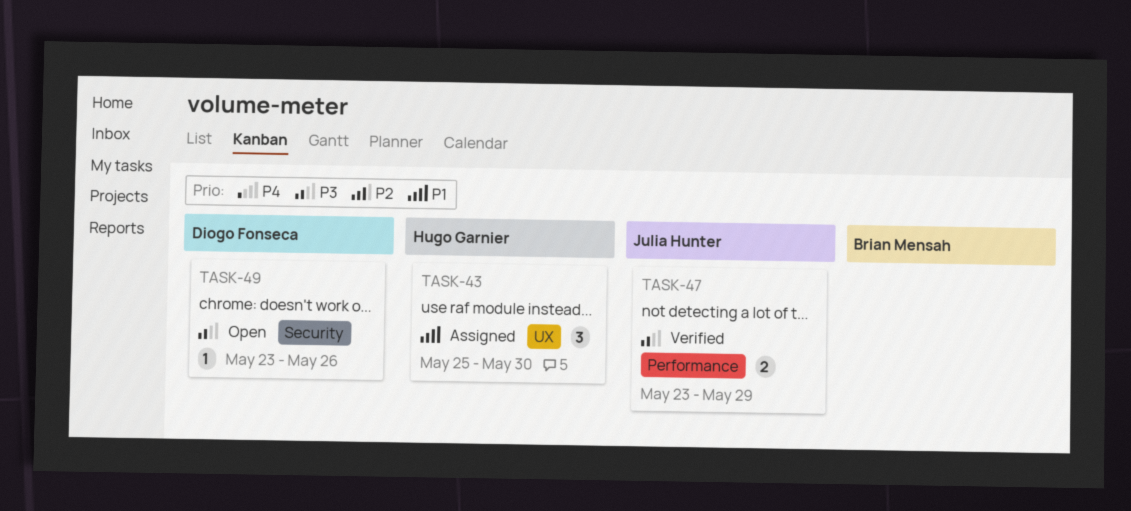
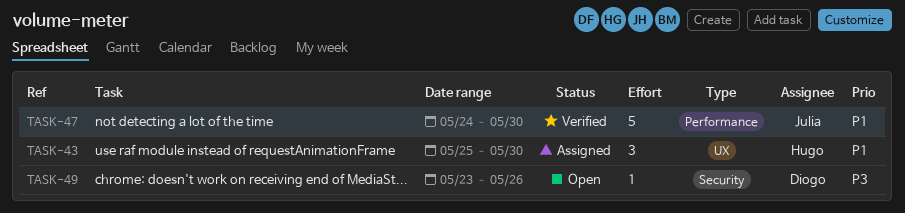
TASK-47, priority: P3 -> P1
TASK-47, estimate: 2 -> 5
TASK-47, start: May 23 -> May 24
TASK-47, due: May 29 -> May 30

